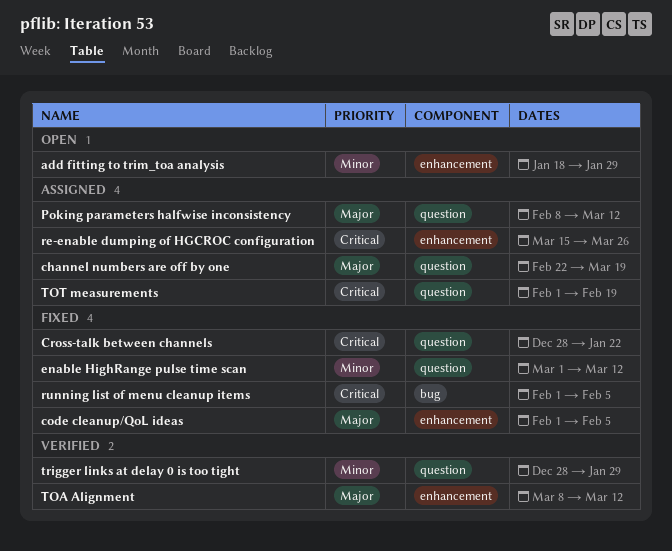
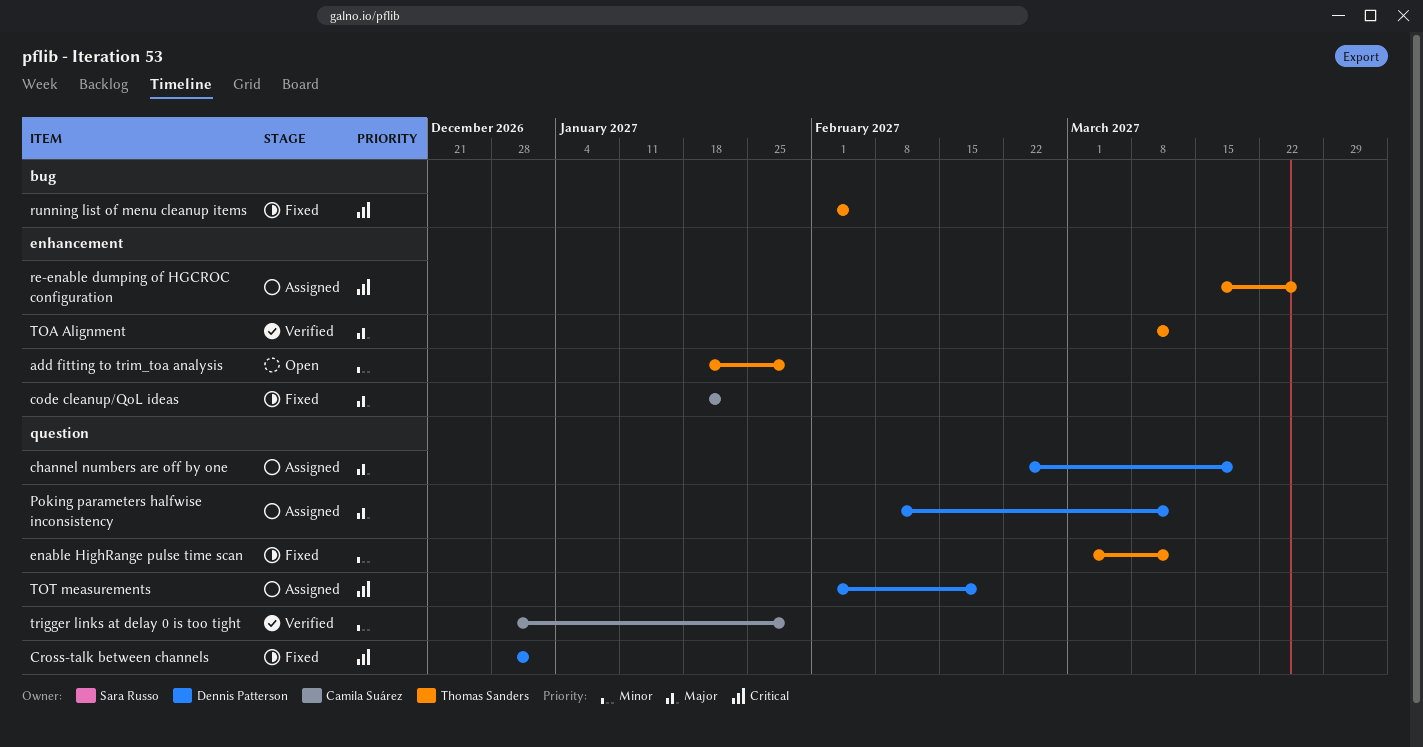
code cleanup/QoL ideas, start: Feb 1 -> Jan 18
code cleanup/QoL ideas, due: Feb 5 -> Jan 22
Cross-talk between channels, due: Jan 22 -> Jan 1

